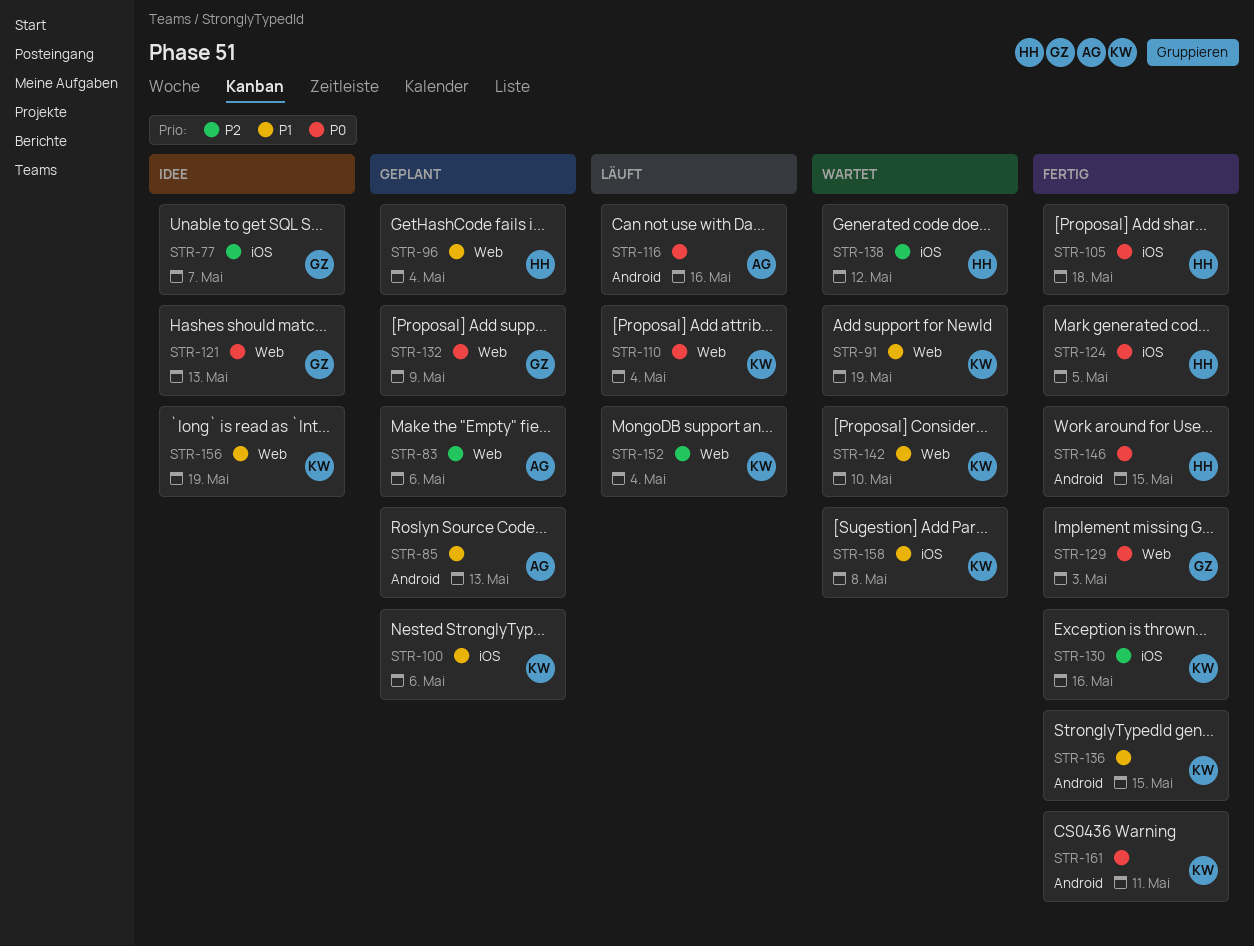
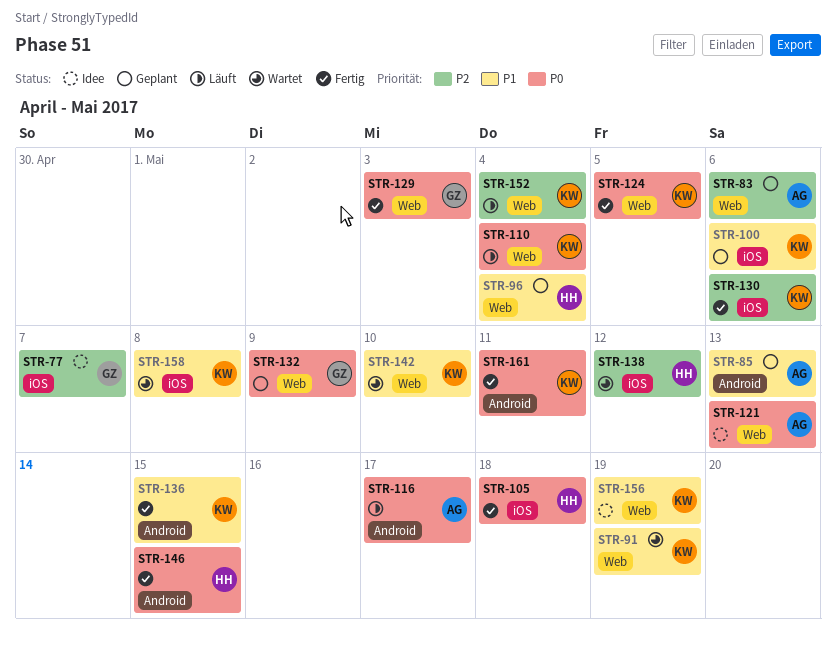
STR-116, due: May 16 -> May 17
STR-121, owner: GZ -> AG
STR-124, owner: HH -> KW
STR-124, label: iOS -> Web
STR-130, due: May 16 -> May 6

